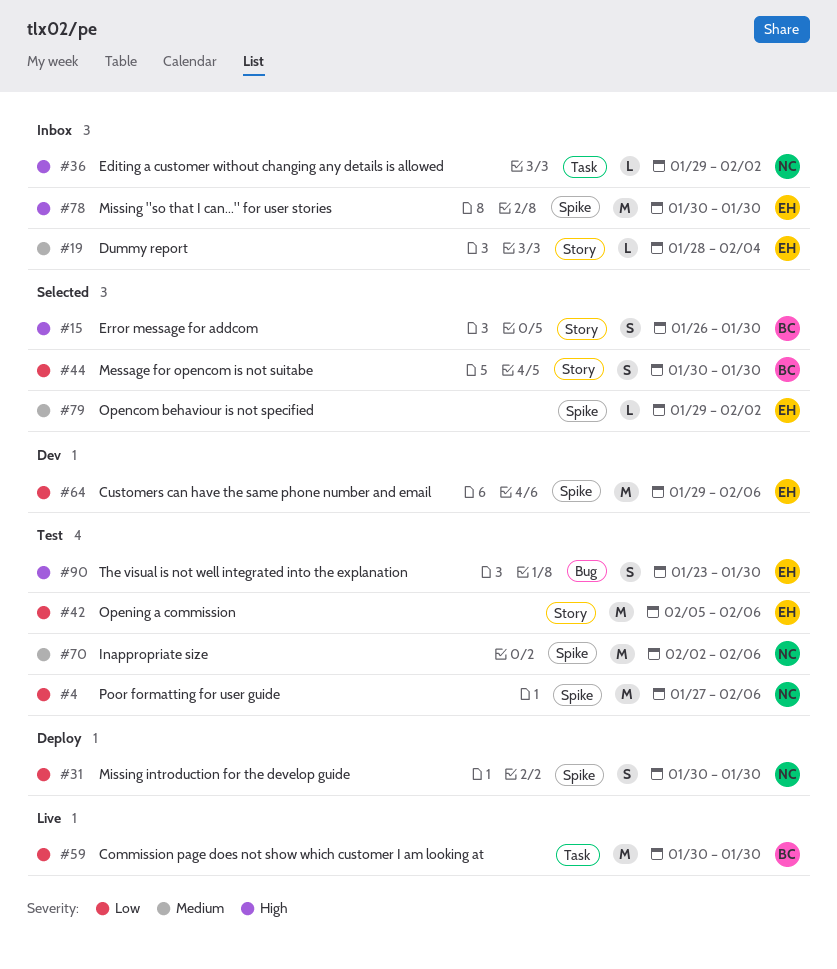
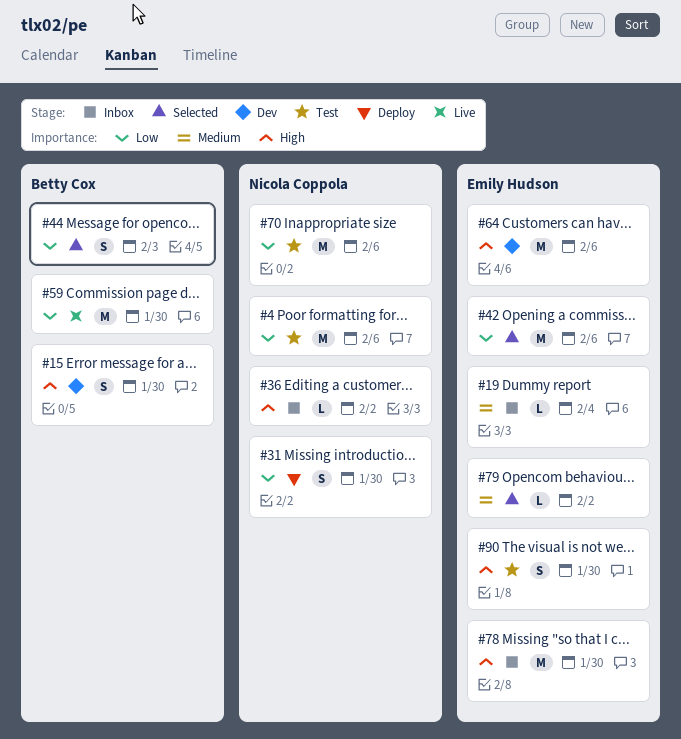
#15, status: Selected -> Dev
#42, status: Test -> Selected
#44, due: Jan 30 -> Feb 3
#64, priority: Low -> High
#70, priority: Medium -> Low

